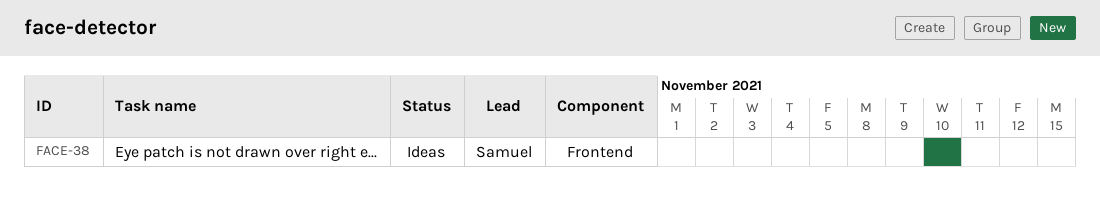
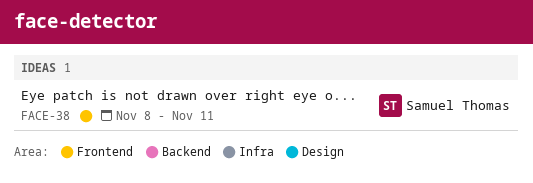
FACE-38, start: Nov 10 -> Nov 8
FACE-38, due: Nov 10 -> Nov 11

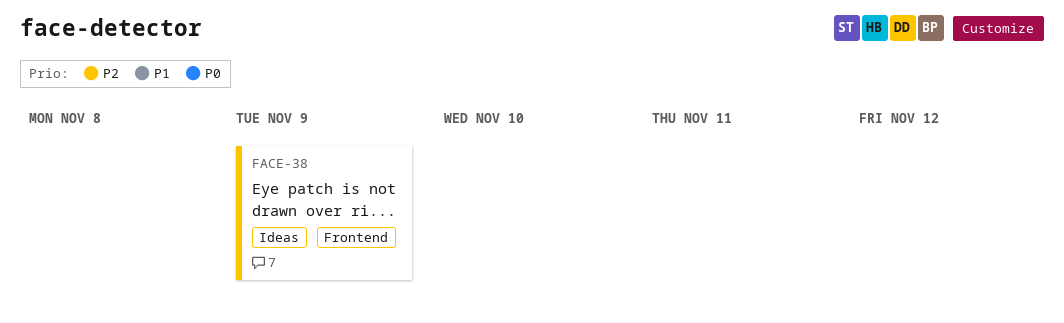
FACE-38, due: Nov 11 -> Nov 9

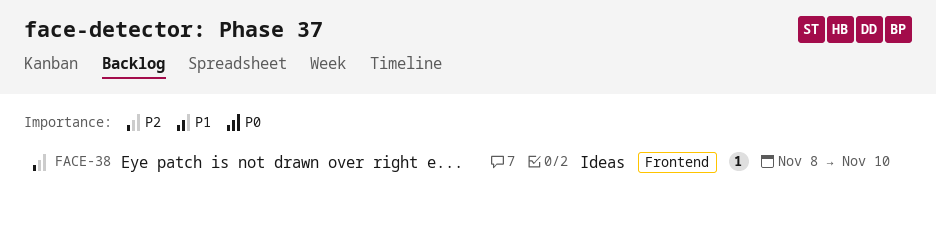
FACE-38, due: Nov 9 -> Nov 10

